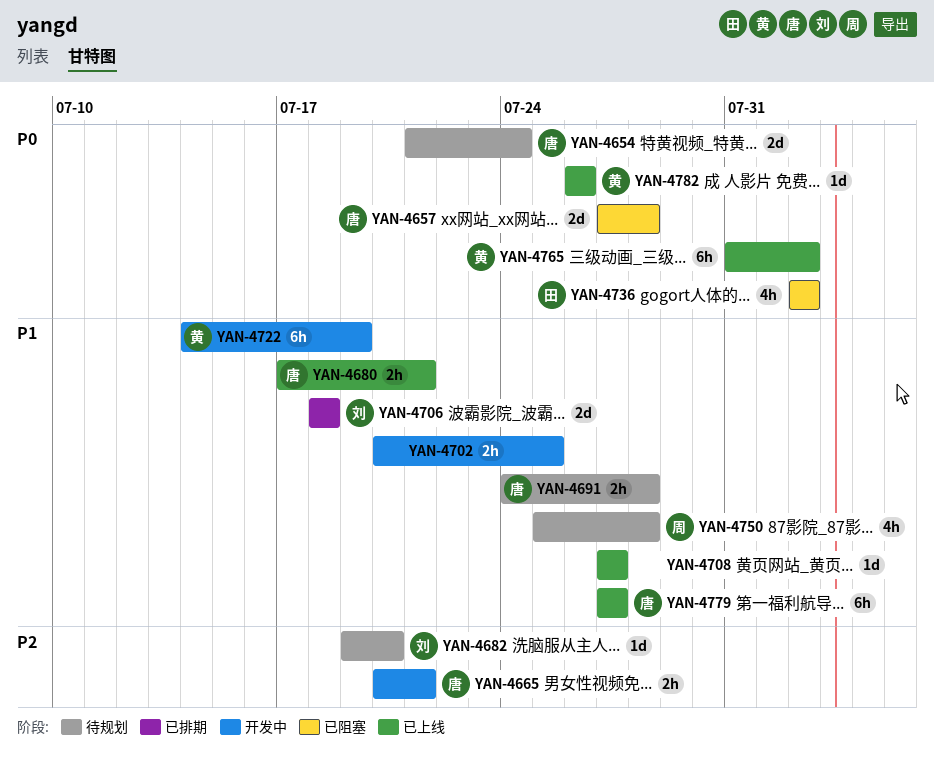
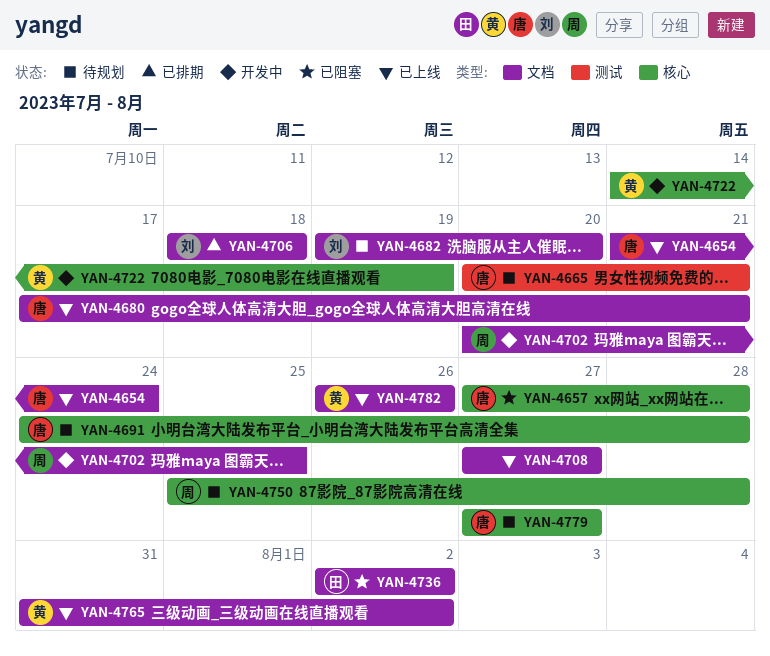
YAN-4654, status: 待规划 -> 已上线
YAN-4665, status: 开发中 -> 待规划
YAN-4702, owner: none -> 周
YAN-4779, status: 已上线 -> 待规划

